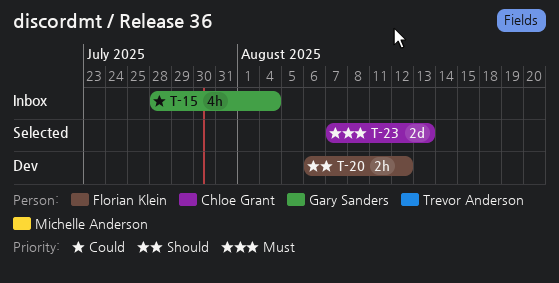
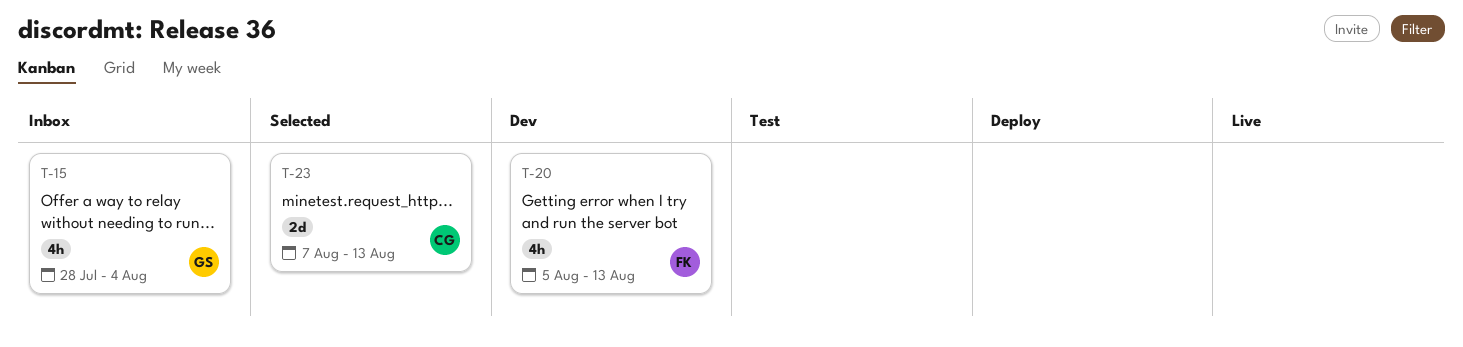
T-20, estimate: 2h -> 4h
T-20, start: Aug 6 -> Aug 5
T-20, due: Aug 12 -> Aug 13

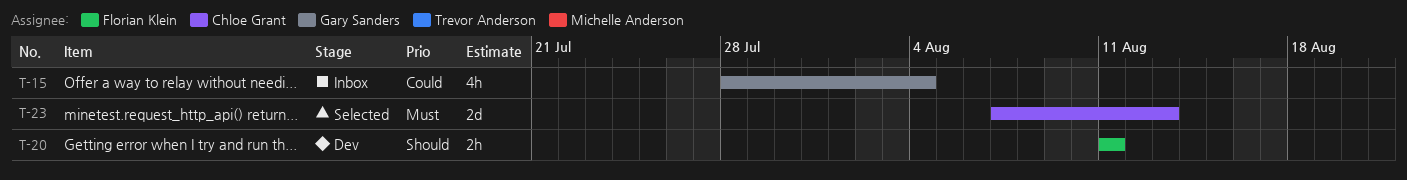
T-20, estimate: 4h -> 2h
T-20, start: Aug 5 -> Aug 11
T-20, due: Aug 13 -> Aug 11

